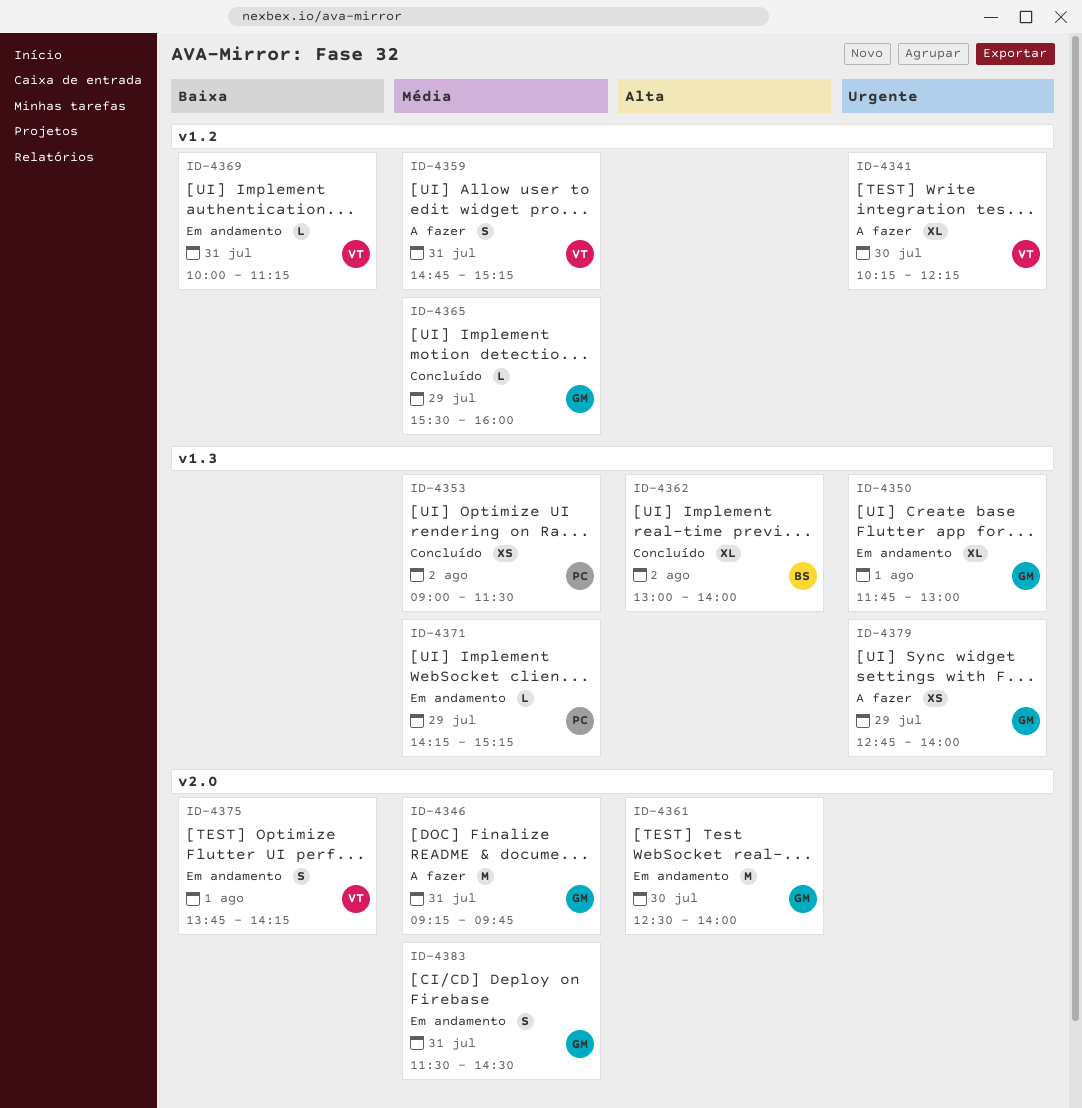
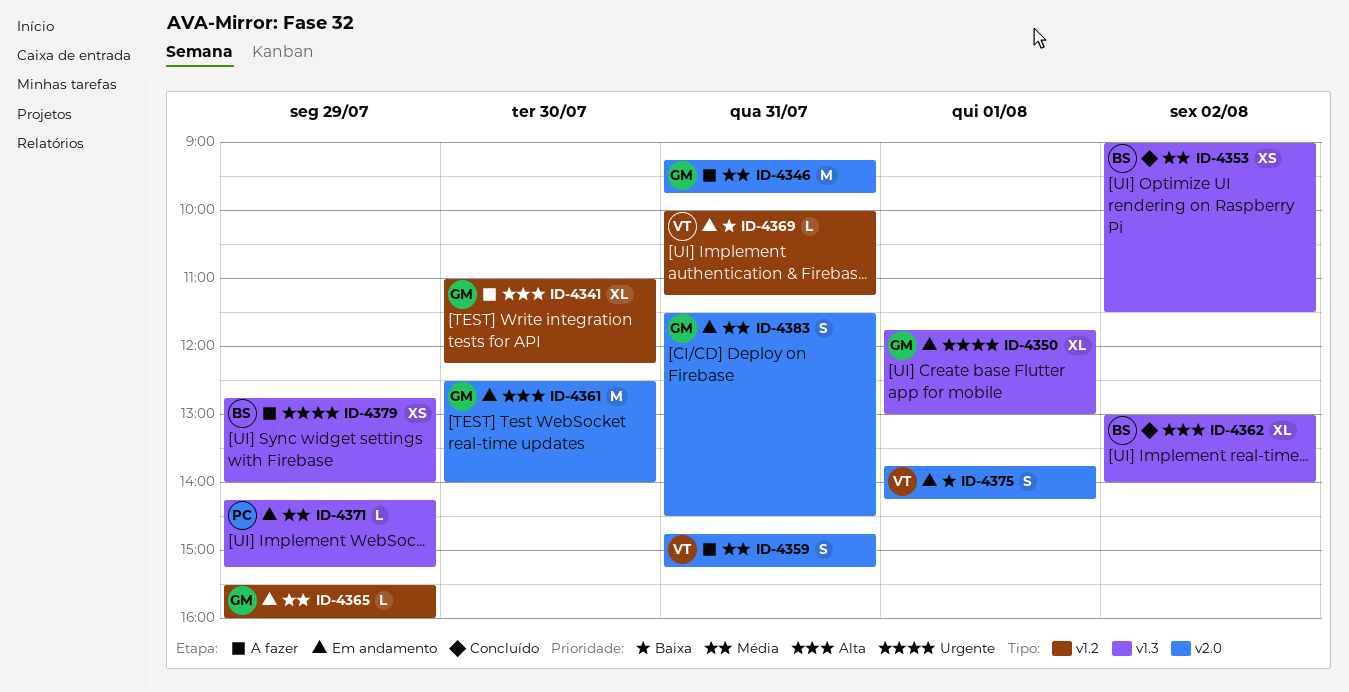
ID-4341, owner: VT -> GM
ID-4341, priority: Urgente -> Alta
ID-4341, begins: 10:15 -> 11:00
ID-4353, owner: PC -> BS
ID-4359, label: v1.2 -> v2.0
ID-4365, status: Concluído -> Em andamento
ID-4379, owner: GM -> BS

